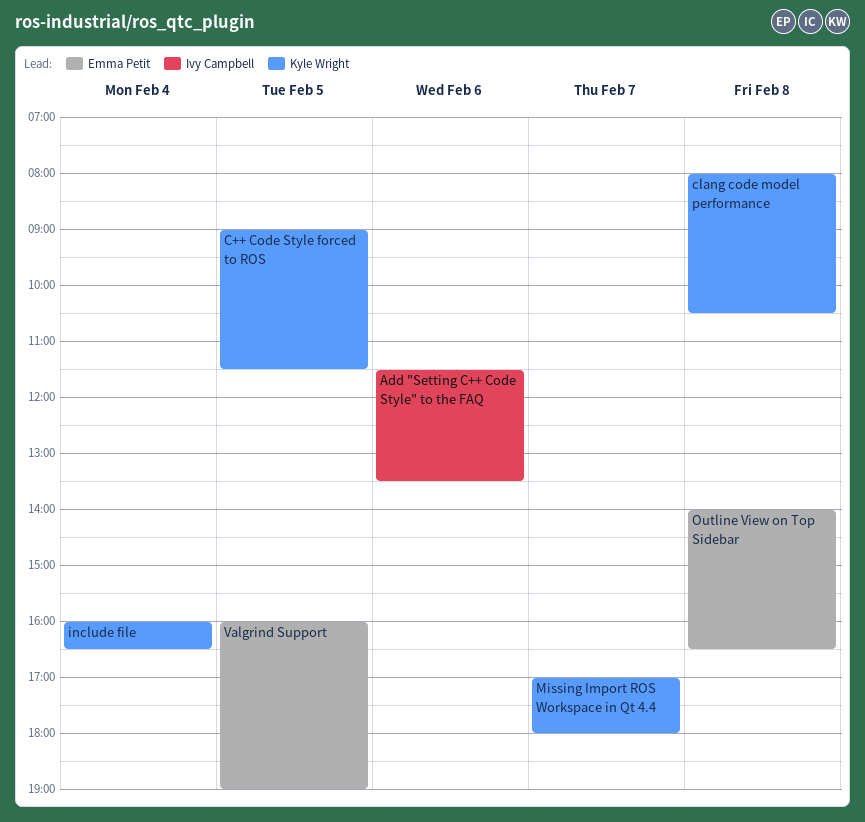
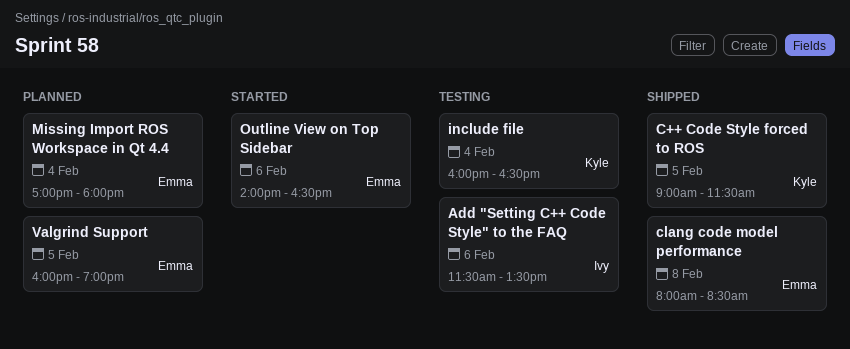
clang code model performance, owner: Kyle Wright -> Emma Petit
clang code model performance, ends: 10:30 -> 08:30
Missing Import ROS Workspace in Qt 4.4, owner: Kyle Wright -> Emma Petit
Missing Import ROS Workspace in Qt 4.4, day: Feb 7 -> Feb 4
Outline View on Top Sidebar, day: Feb 8 -> Feb 6

